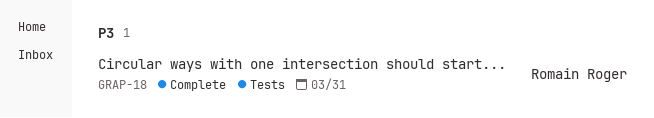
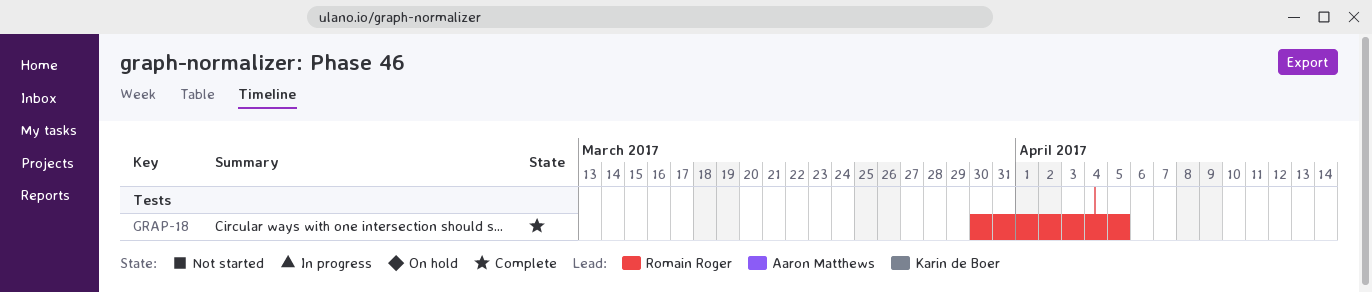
GRAP-18, due: Mar 31 -> Apr 5

